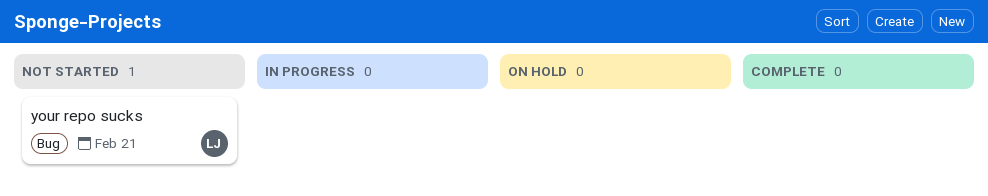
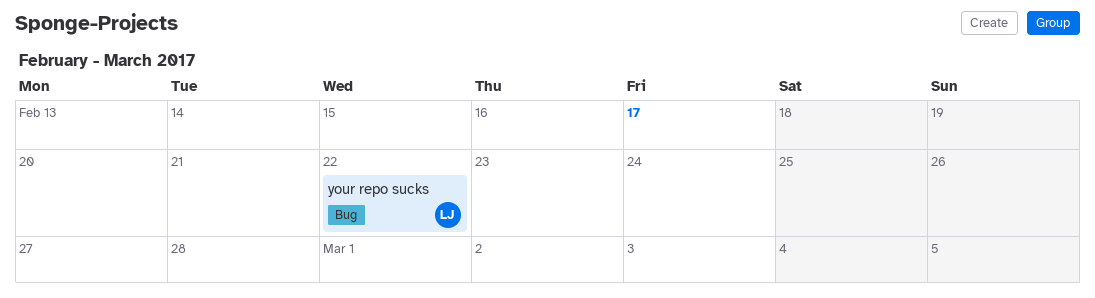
your repo sucks, due: Feb 21 -> Feb 22

